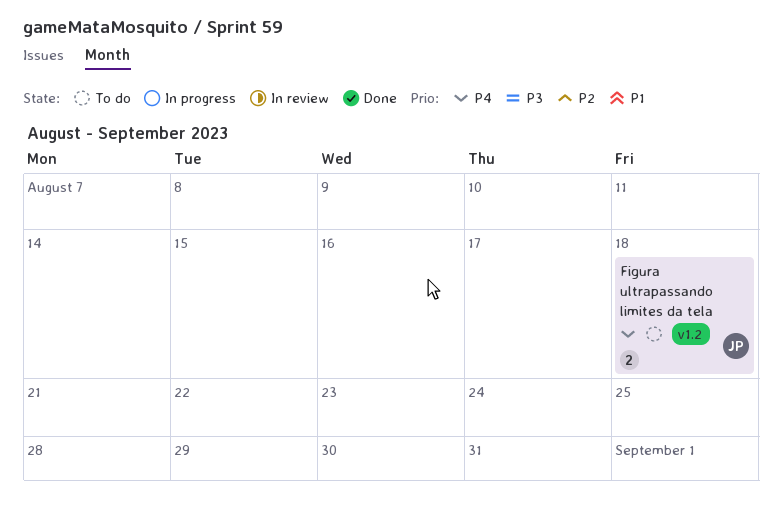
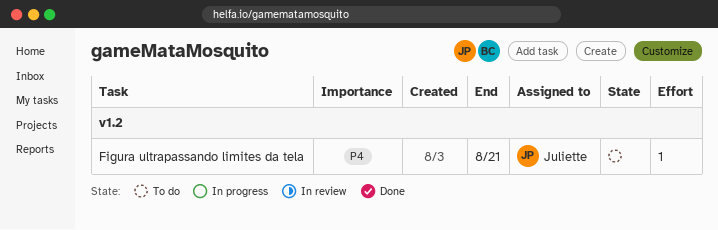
Figura ultrapassando limites da tela, estimate: 2 -> 1
Figura ultrapassando limites da tela, due: Aug 18 -> Aug 21

